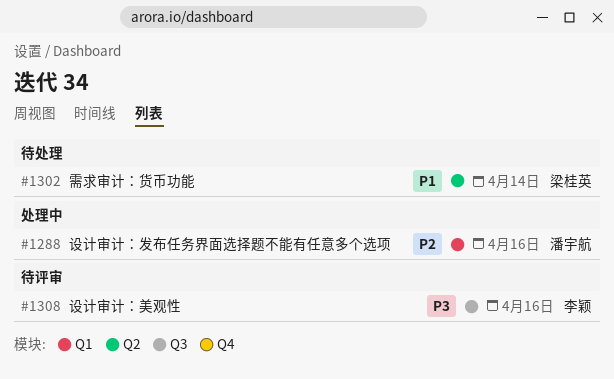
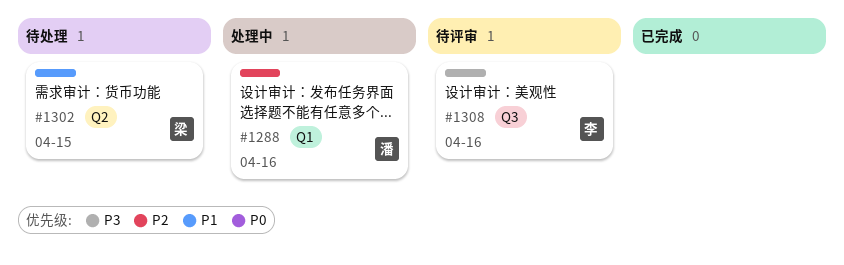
#1302, due: Apr 14 -> Apr 15

